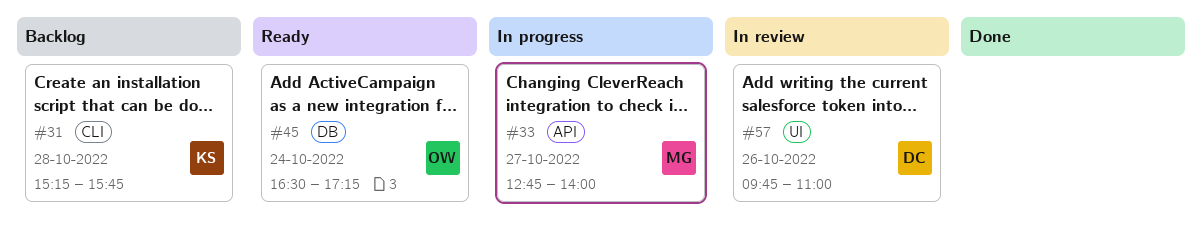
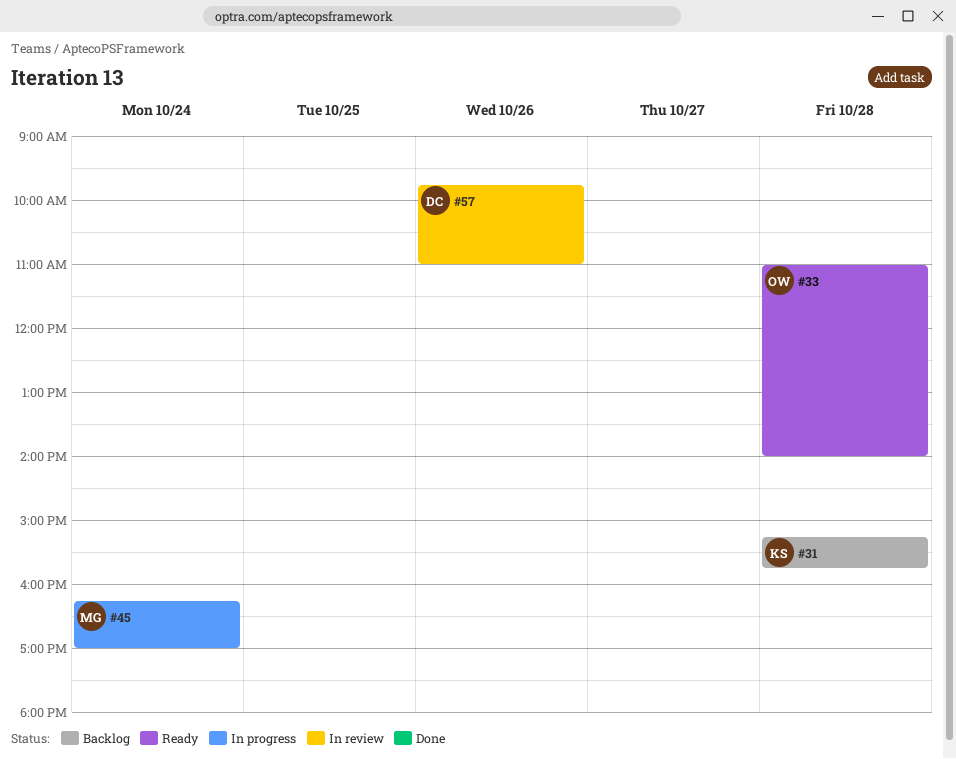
#33, status: In progress -> Ready
#33, owner: MG -> OW
#33, day: Oct 27 -> Oct 28
#33, begins: 12:45 -> 11:00
#45, status: Ready -> In progress
#45, owner: OW -> MG
#45, begins: 16:30 -> 16:15
#45, ends: 17:15 -> 17:00

